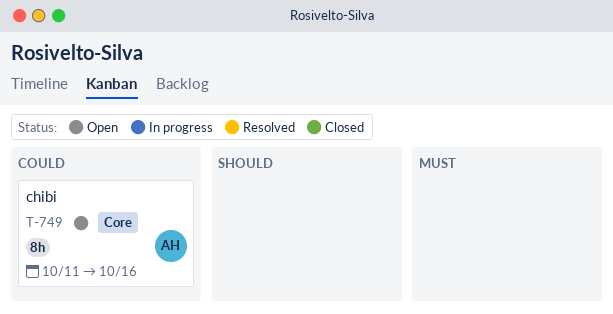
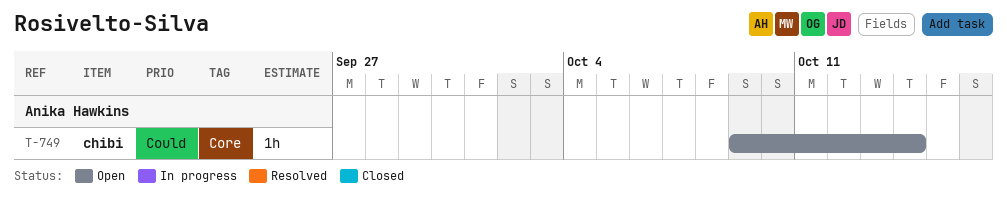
T-749, estimate: 8h -> 1h
T-749, start: Oct 11 -> Oct 9
T-749, due: Oct 16 -> Oct 14

